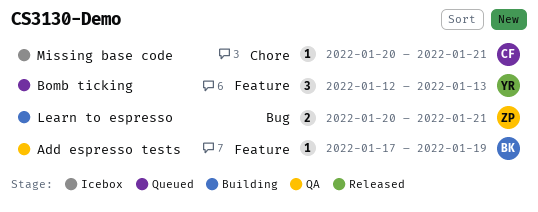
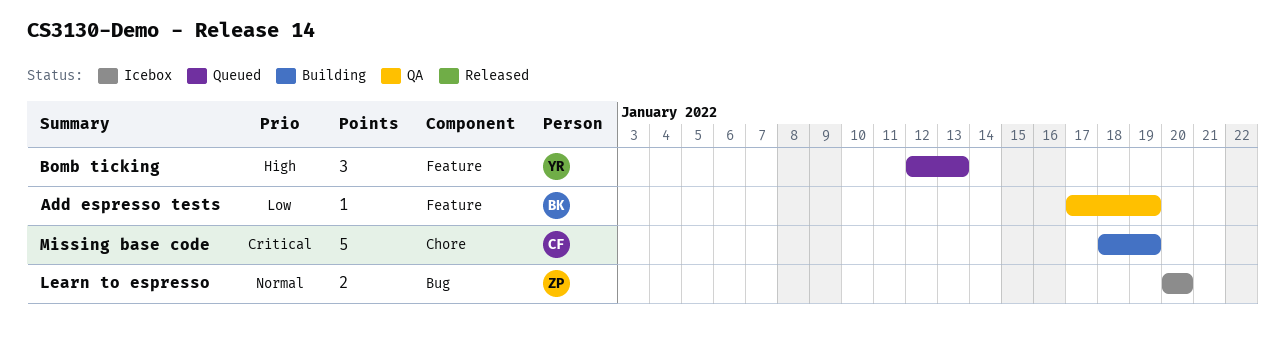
Learn to espresso, status: Building -> Icebox
Learn to espresso, due: Jan 21 -> Jan 20
Missing base code, status: Icebox -> Building
Missing base code, estimate: 1 -> 5
Missing base code, start: Jan 20 -> Jan 18
Missing base code, due: Jan 21 -> Jan 19

